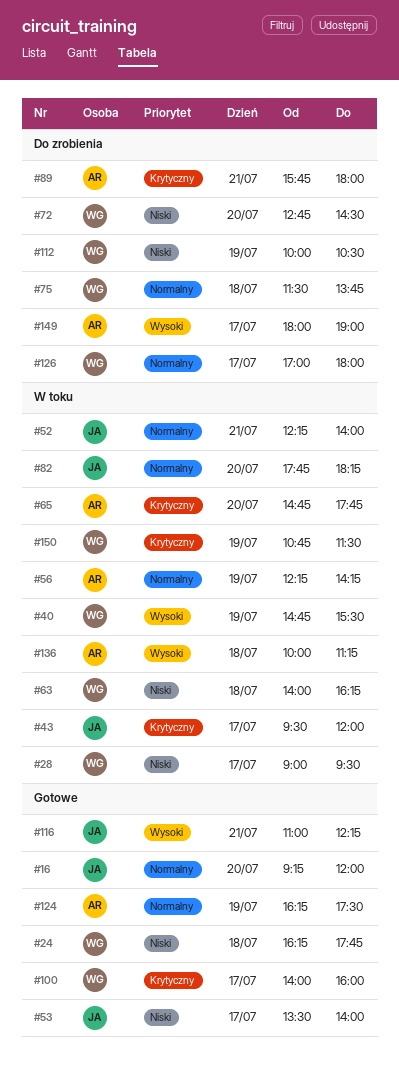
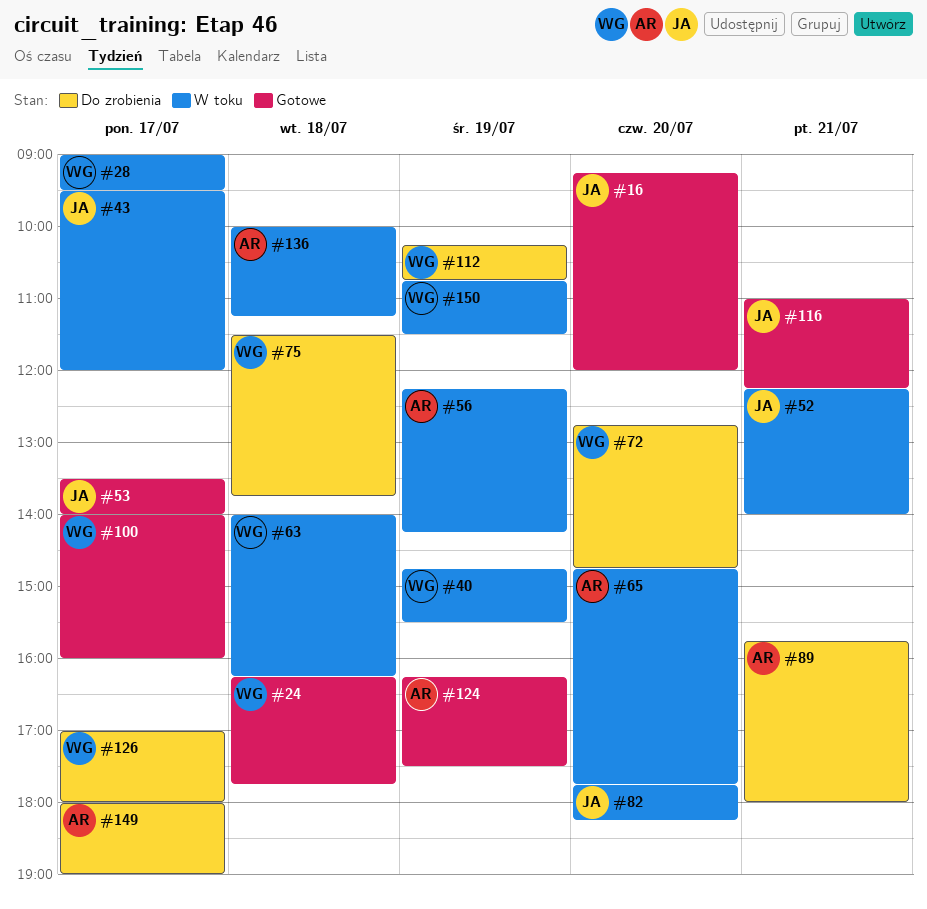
#72, ends: 14:30 -> 14:45
#112, begins: 10:00 -> 10:15
#112, ends: 10:30 -> 10:45

